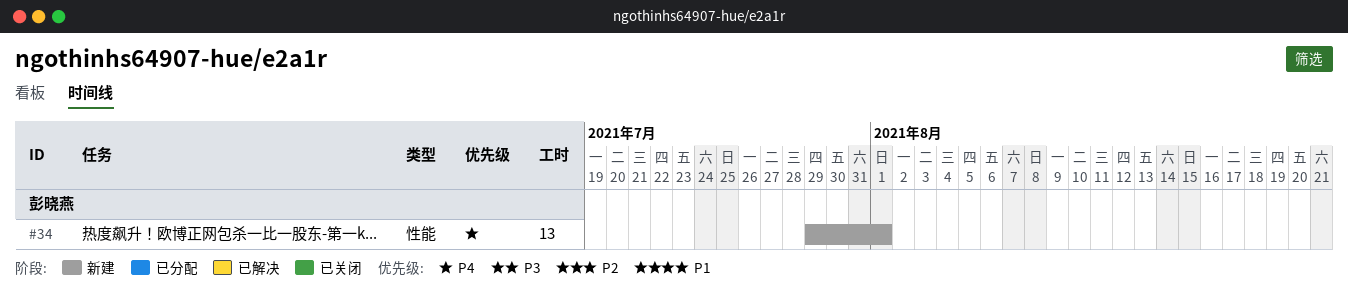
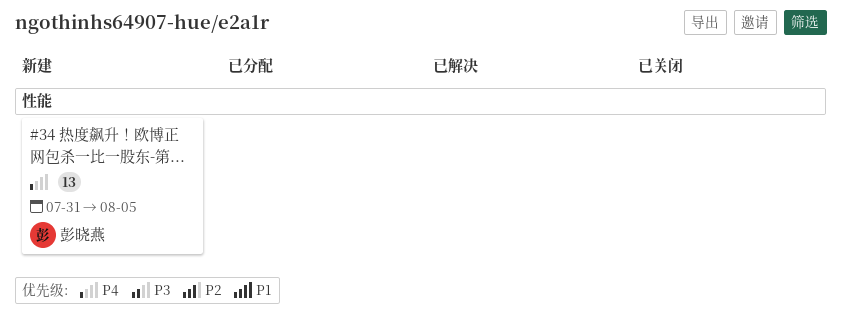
#34, start: Jul 29 -> Jul 31
#34, due: Aug 1 -> Aug 5

